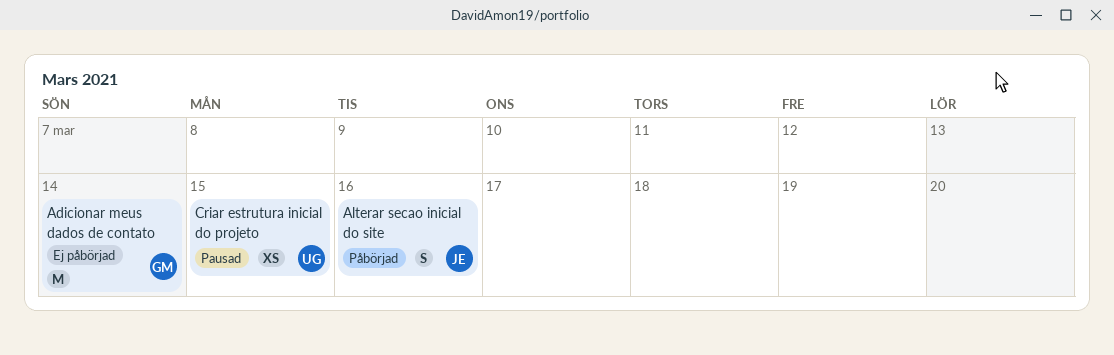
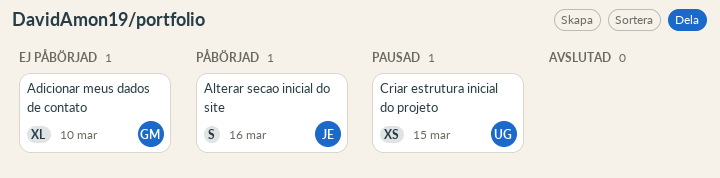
Adicionar meus dados de contato, estimate: M -> XL
Adicionar meus dados de contato, due: Mar 14 -> Mar 10

